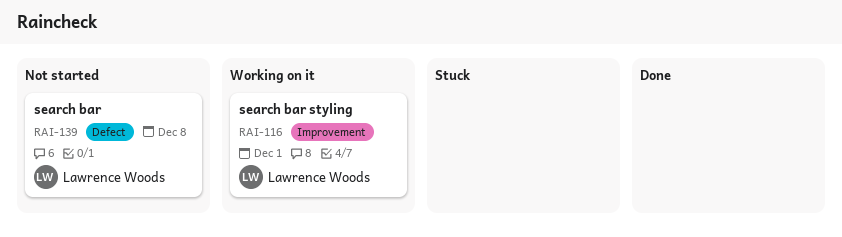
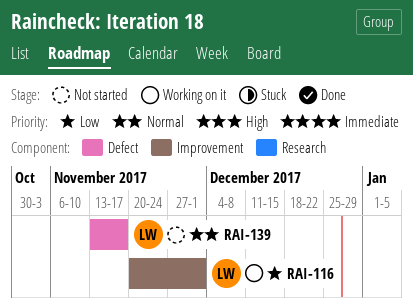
RAI-139, due: Dec 8 -> Nov 17

